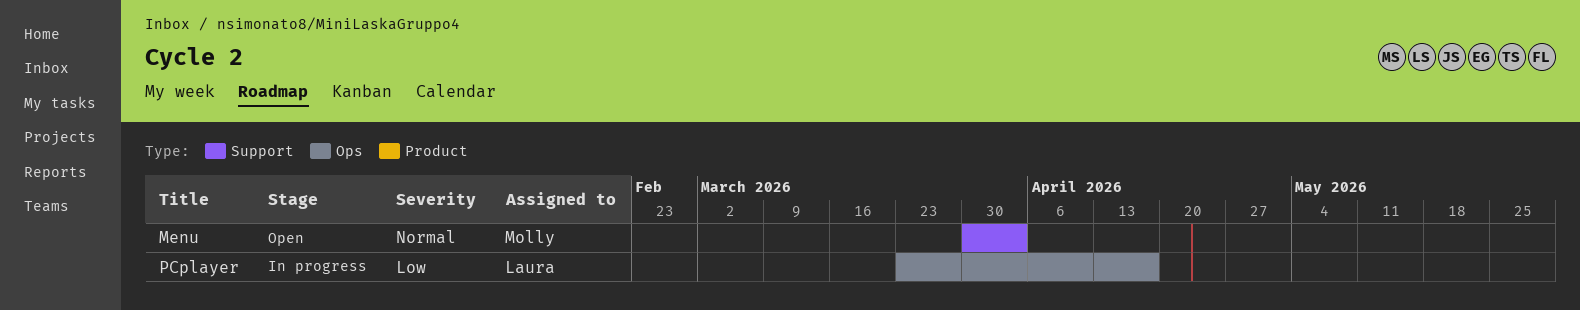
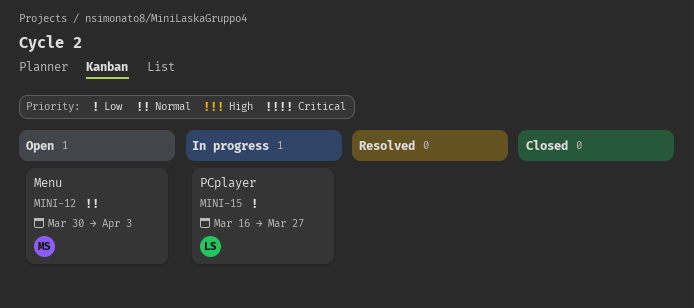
PCplayer, start: Mar 23 -> Mar 16
PCplayer, due: Apr 17 -> Mar 27

